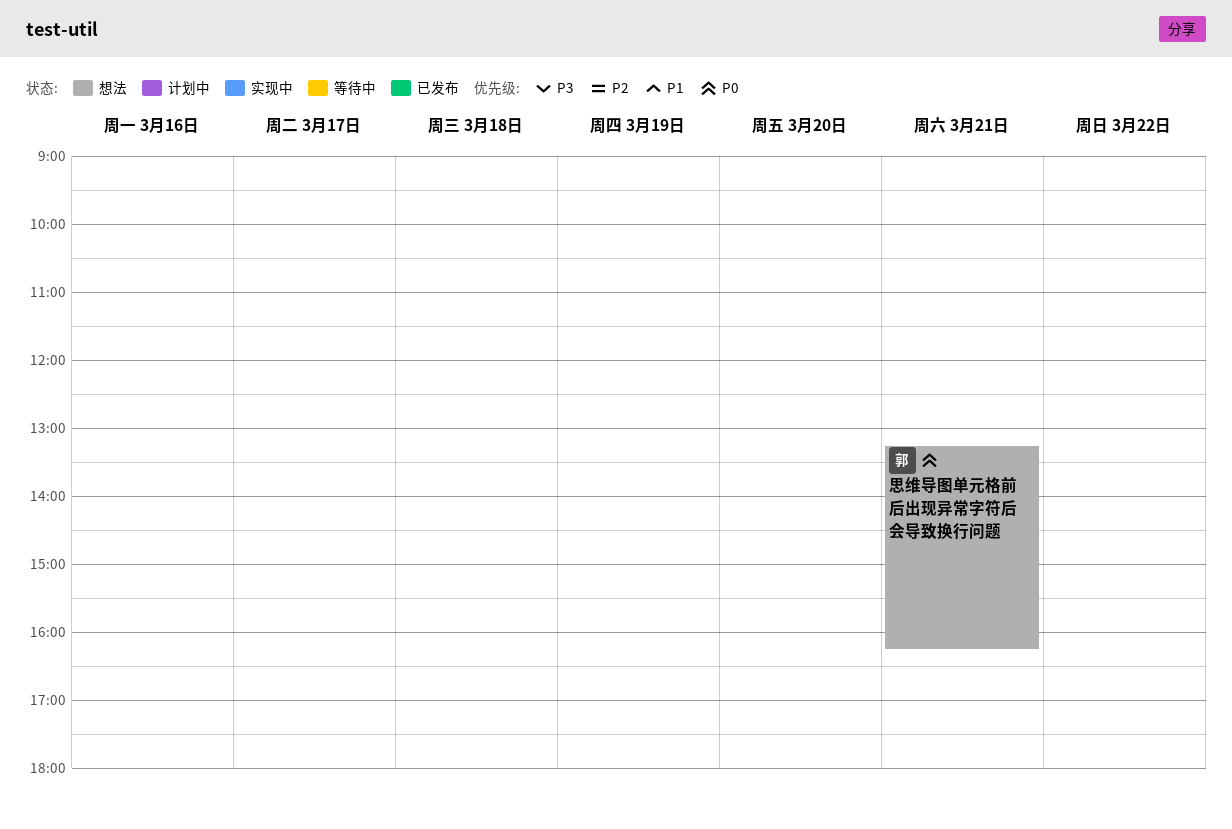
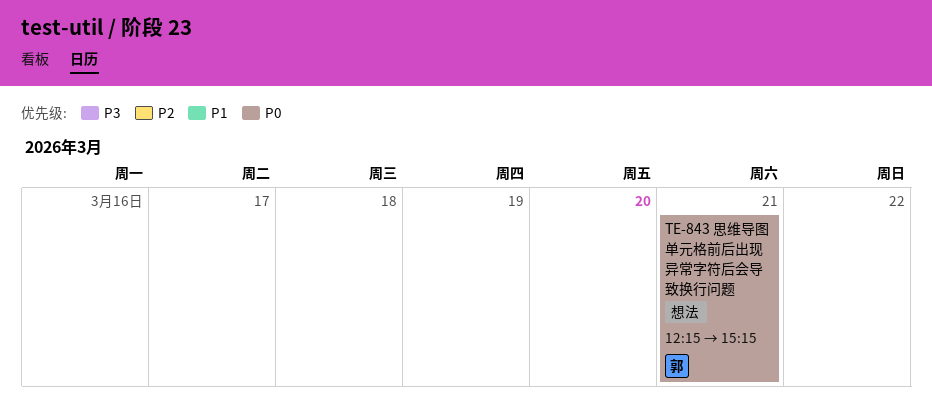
思维导图单元格前后出现异常字符后会导致换行问题, begins: 13:15 -> 12:15
思维导图单元格前后出现异常字符后会导致换行问题, ends: 16:15 -> 15:15

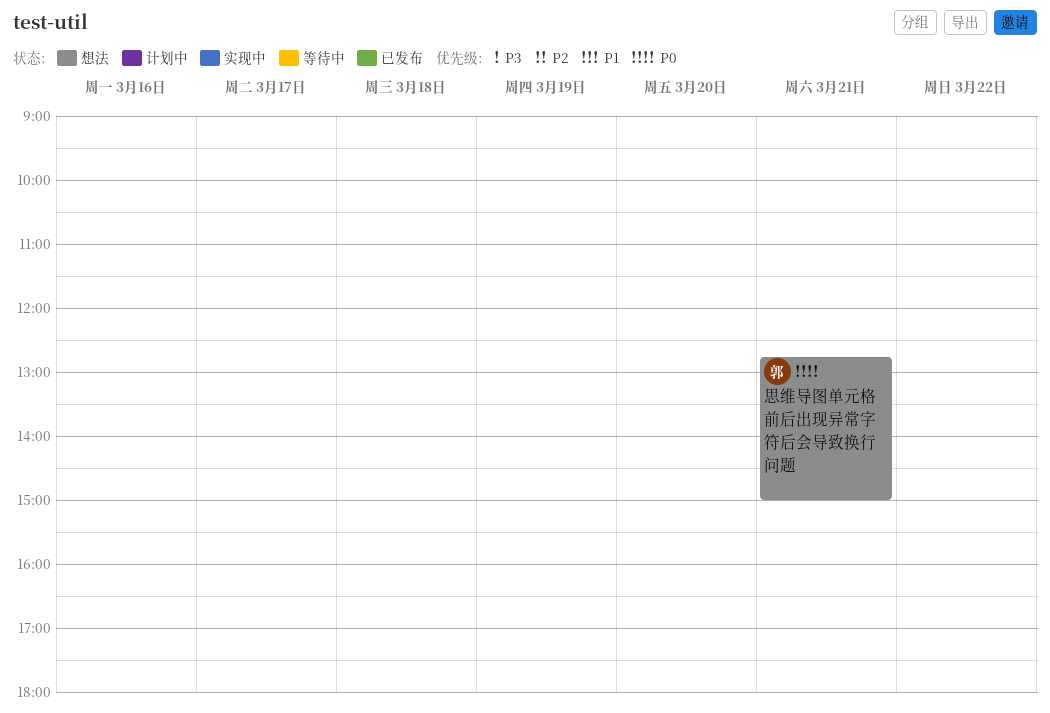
思维导图单元格前后出现异常字符后会导致换行问题, begins: 12:15 -> 12:45
思维导图单元格前后出现异常字符后会导致换行问题, ends: 15:15 -> 15:00

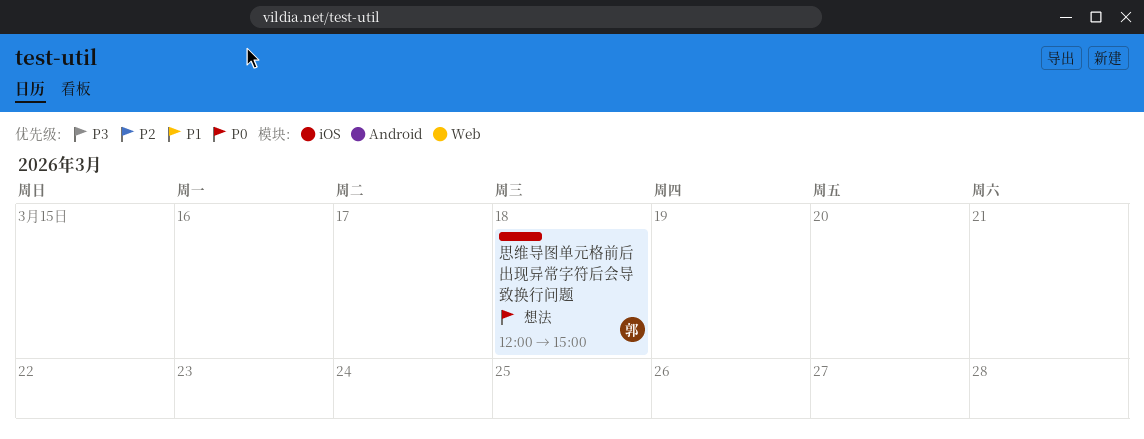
思维导图单元格前后出现异常字符后会导致换行问题, day: Mar 21 -> Mar 18
思维导图单元格前后出现异常字符后会导致换行问题, begins: 12:45 -> 12:00

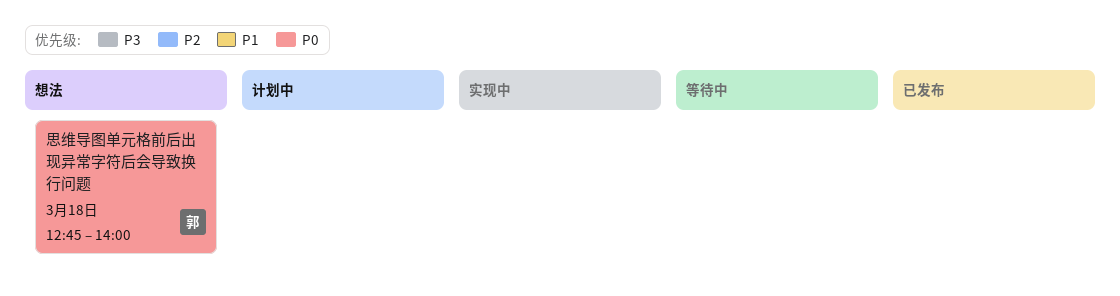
思维导图单元格前后出现异常字符后会导致换行问题, begins: 12:00 -> 12:45
思维导图单元格前后出现异常字符后会导致换行问题, ends: 15:00 -> 14:00

